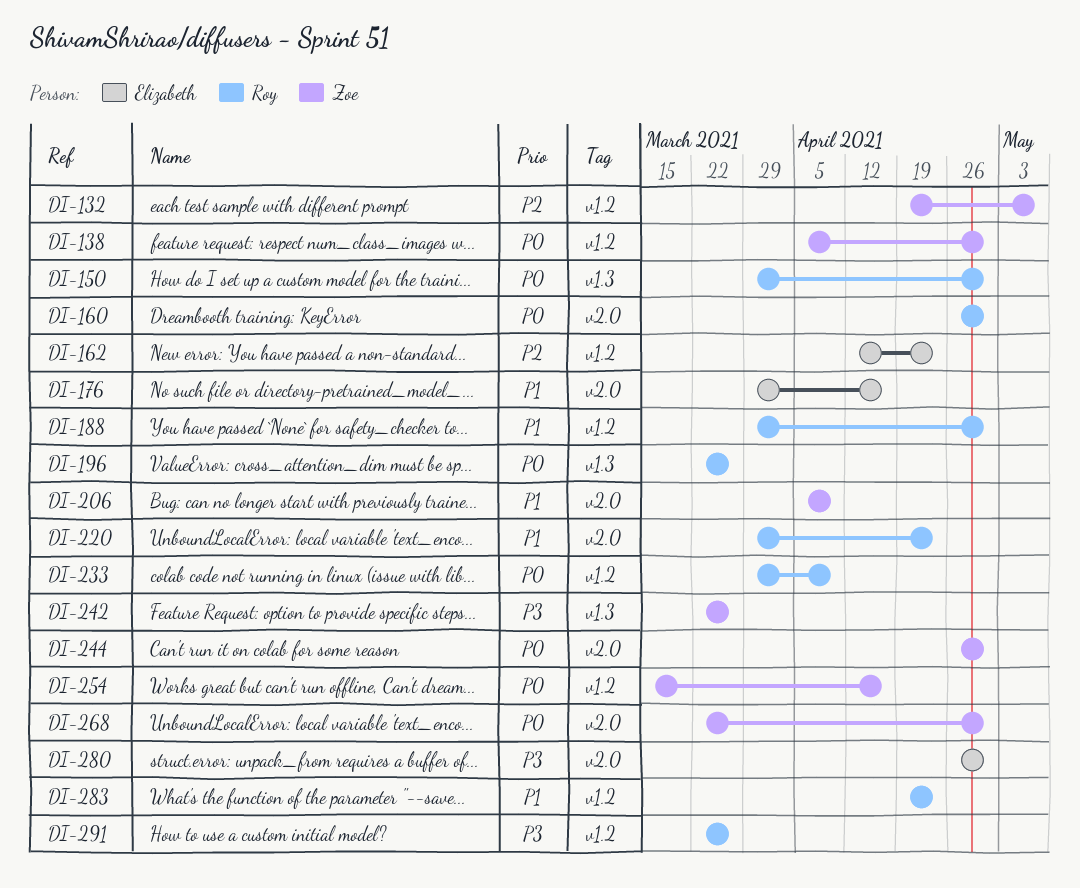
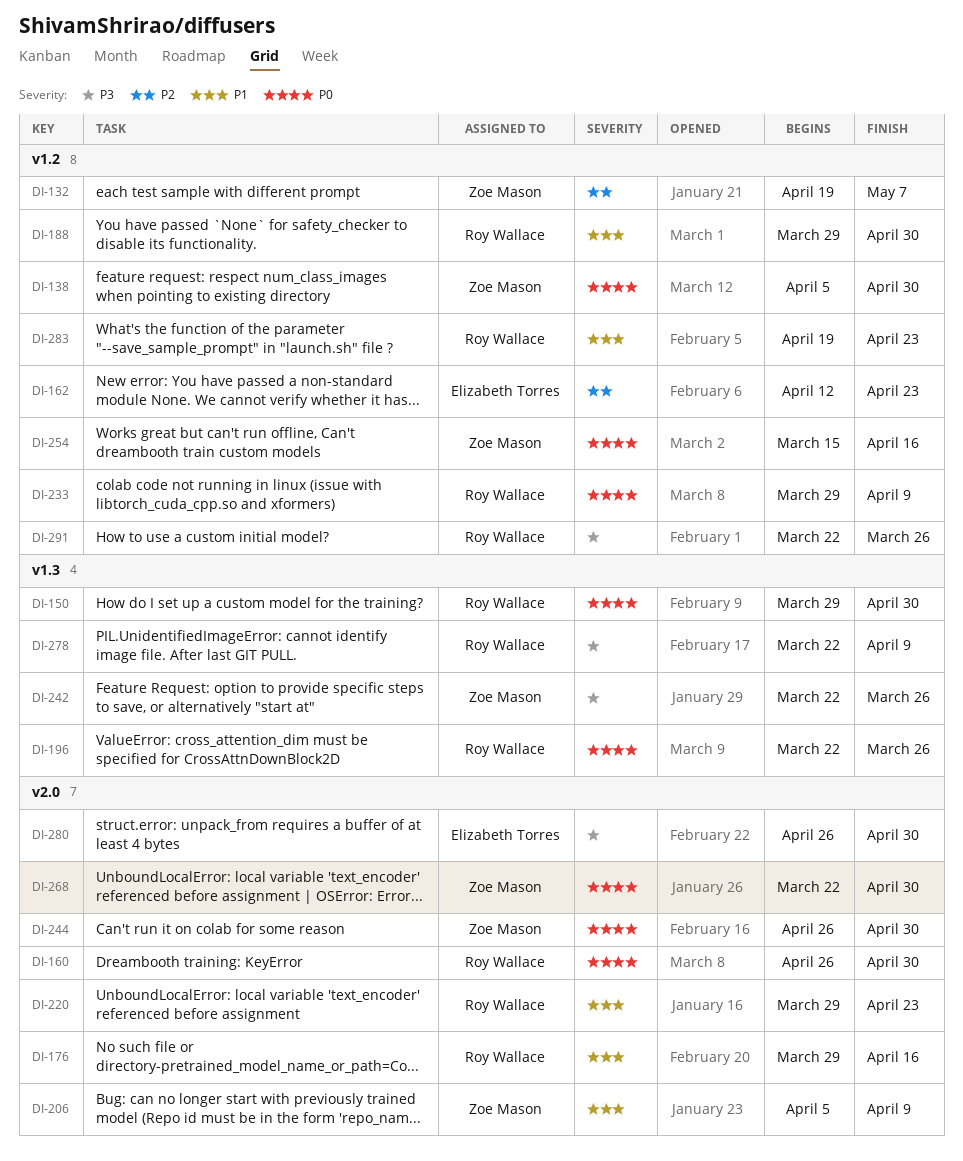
DI-176, owner: Elizabeth Torres -> Roy Wallace
DI-278: none -> present

